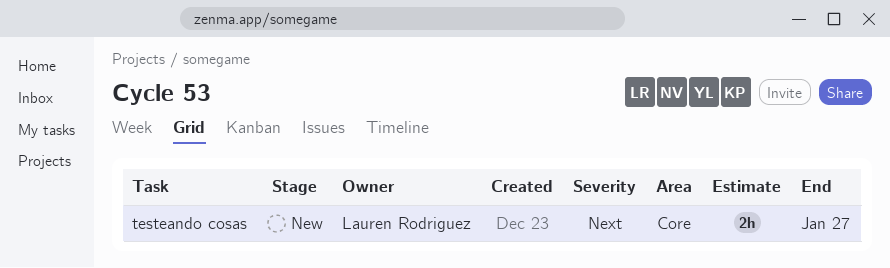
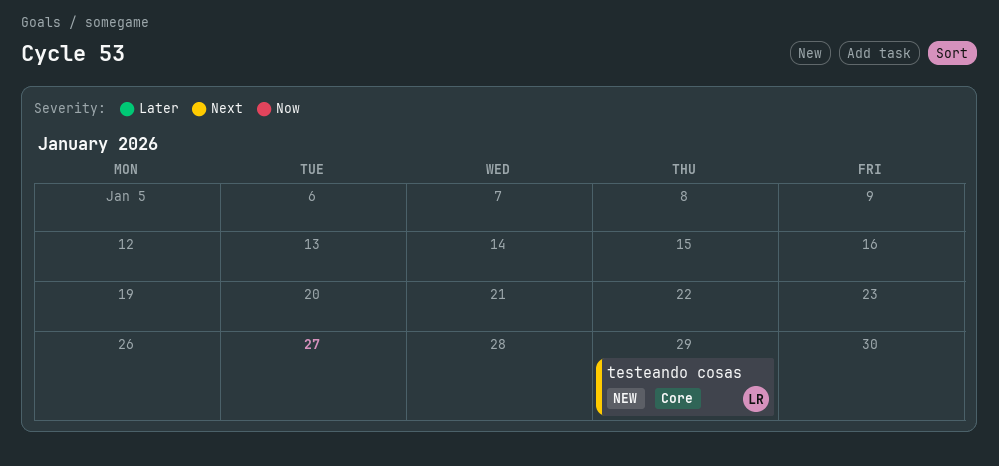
testeando cosas, due: Jan 27 -> Jan 29

